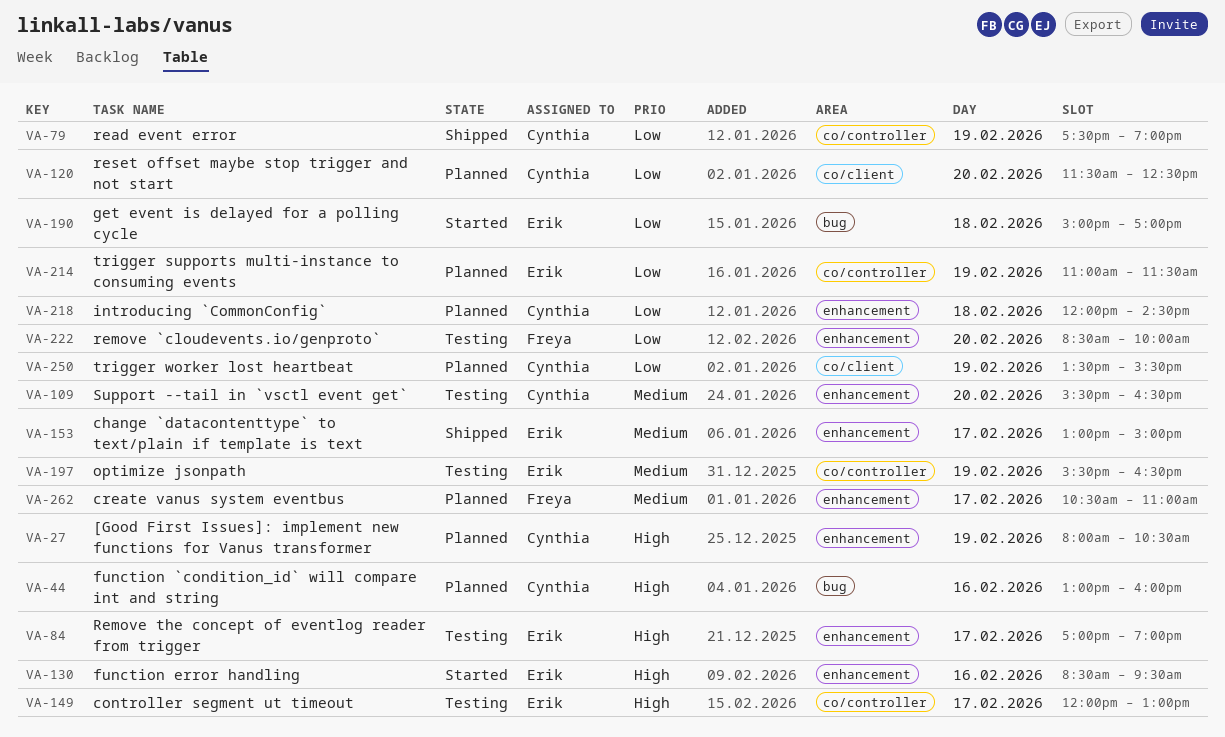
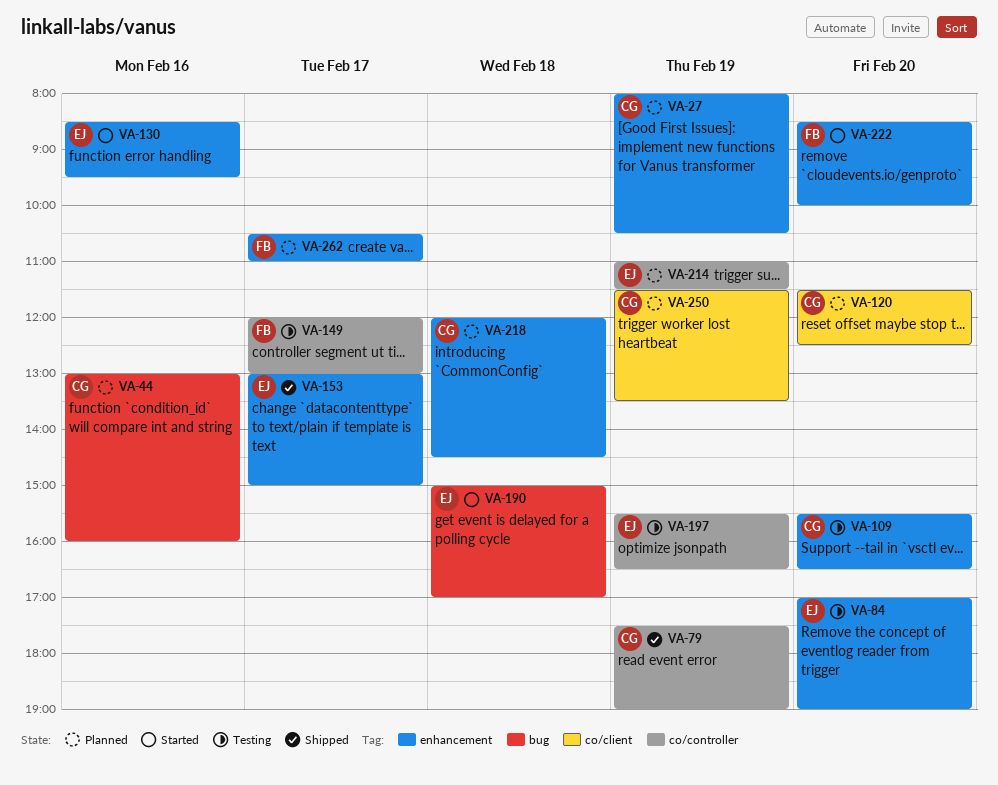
VA-84, day: Feb 17 -> Feb 20
VA-149, owner: Erik -> Freya
VA-222, status: Testing -> Started
VA-250, begins: 13:30 -> 11:30
VA-250, ends: 15:30 -> 13:30

